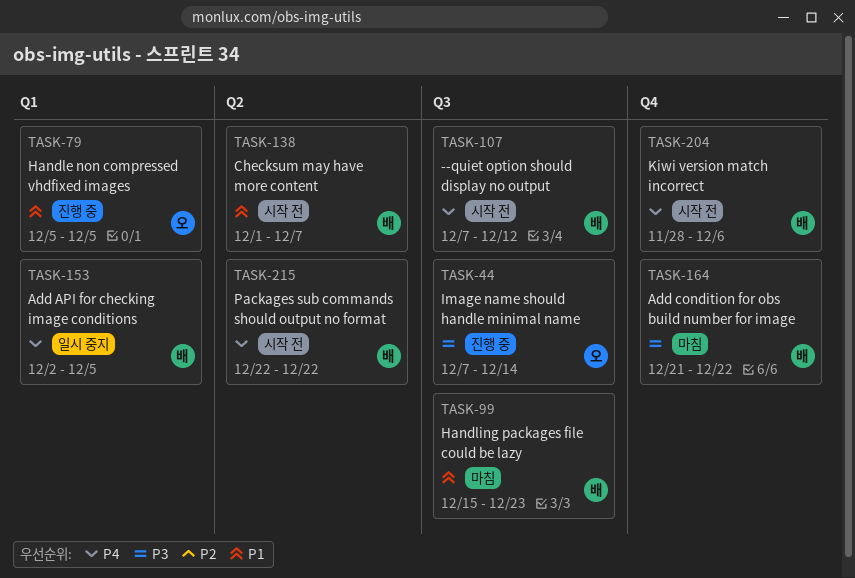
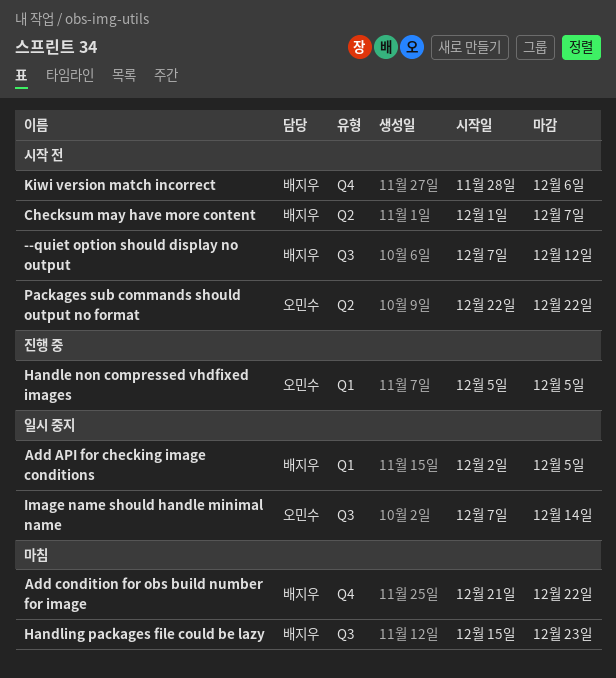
Image name should handle minimal name, status: 진행 중 -> 일시 중지
Packages sub commands should output no format, owner: 배지우 -> 오민수

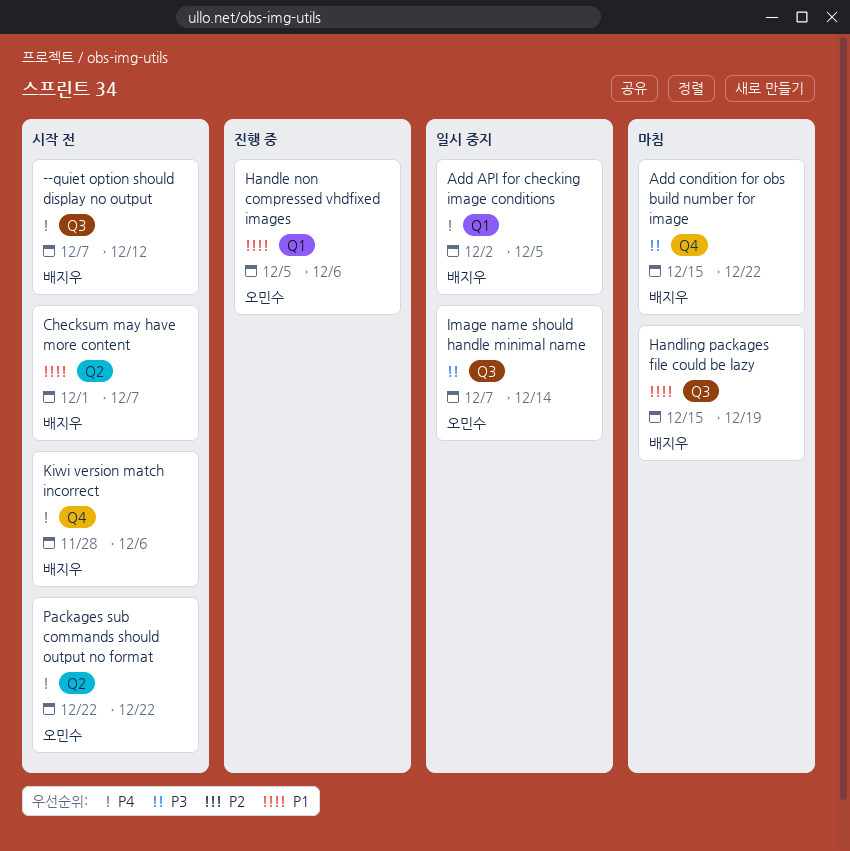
Add condition for obs build number for image, start: Dec 21 -> Dec 15
Handle non compressed vhdfixed images, due: Dec 5 -> Dec 6
Handling packages file could be lazy, due: Dec 23 -> Dec 19

